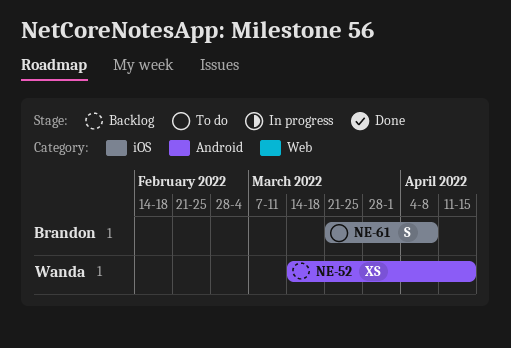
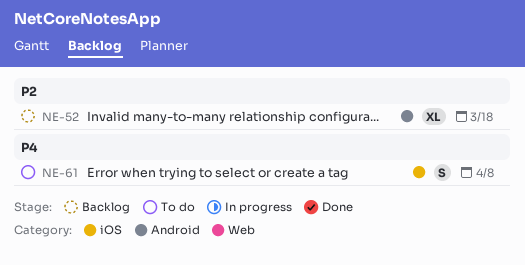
NE-52, estimate: XS -> XL
NE-52, due: Apr 15 -> Mar 18

